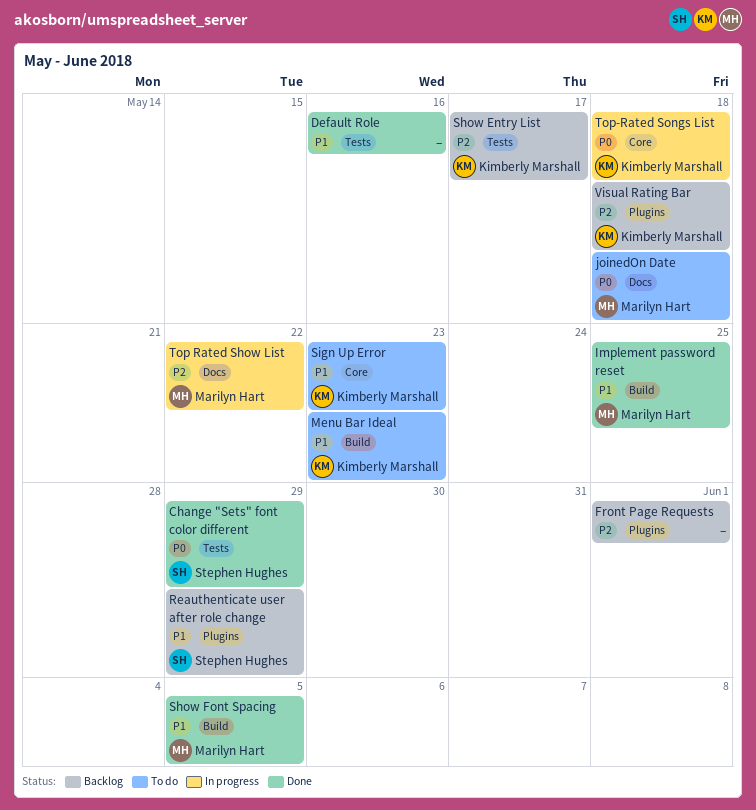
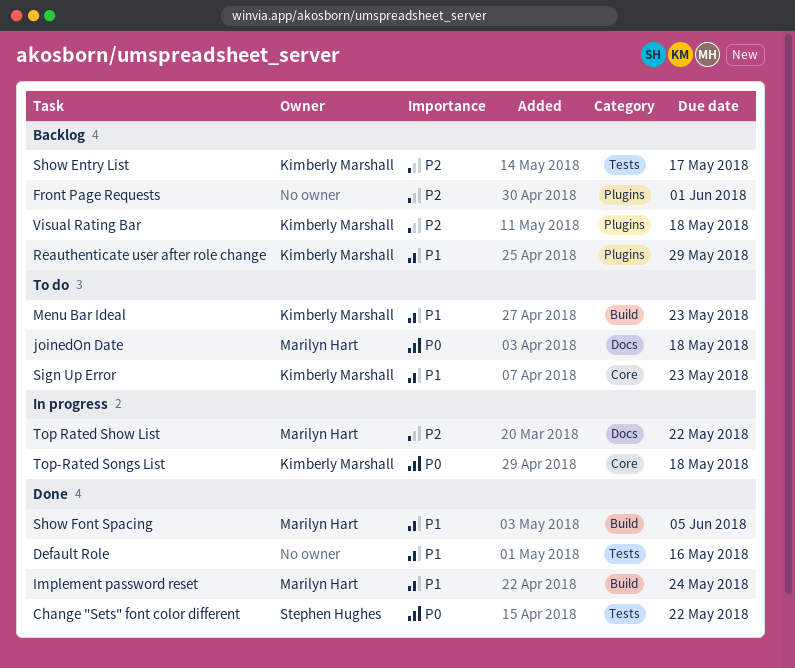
Change "Sets" font color different, due: May 29 -> May 22
Implement password reset, due: May 25 -> May 24
Reauthenticate user after role change, owner: Stephen Hughes -> Kimberly Marshall

